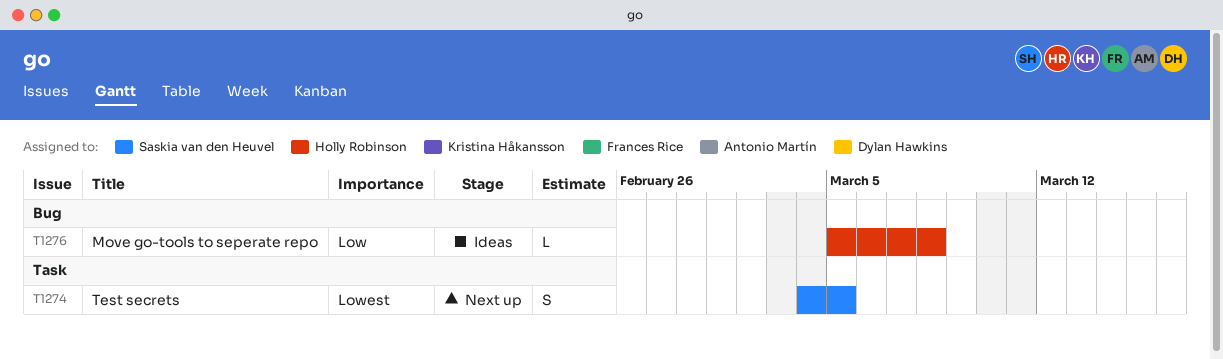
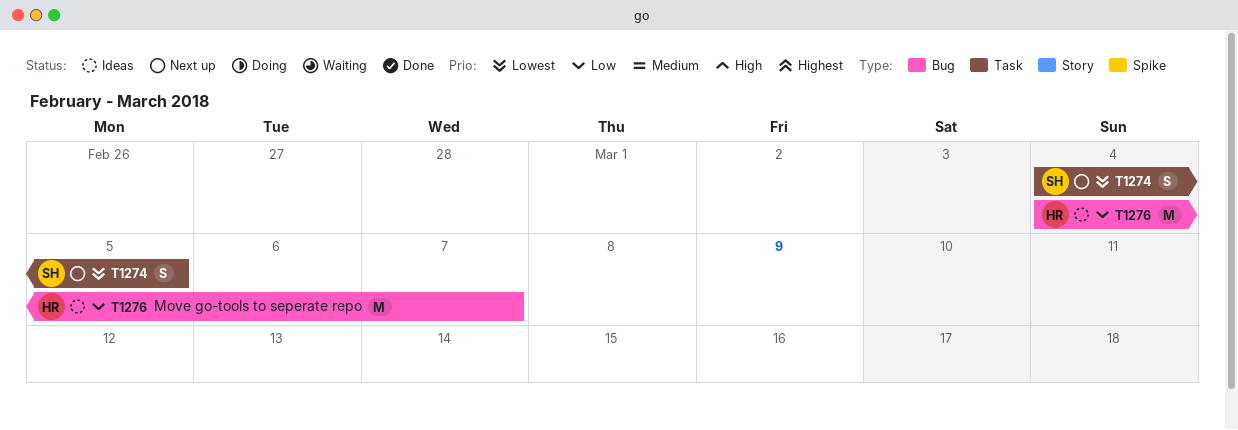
T1276, estimate: L -> M
T1276, start: Mar 5 -> Mar 4
T1276, due: Mar 8 -> Mar 7

